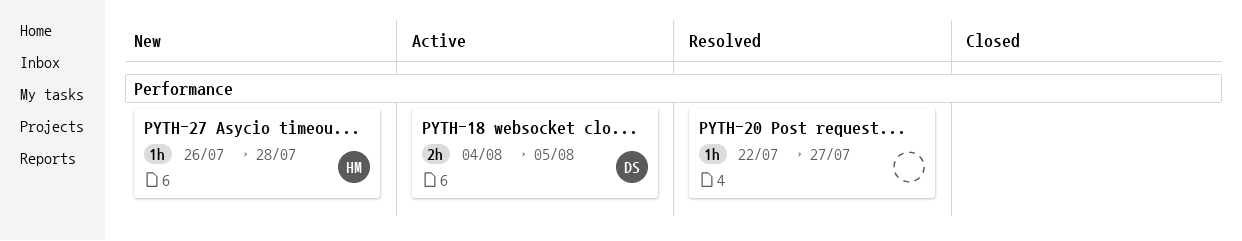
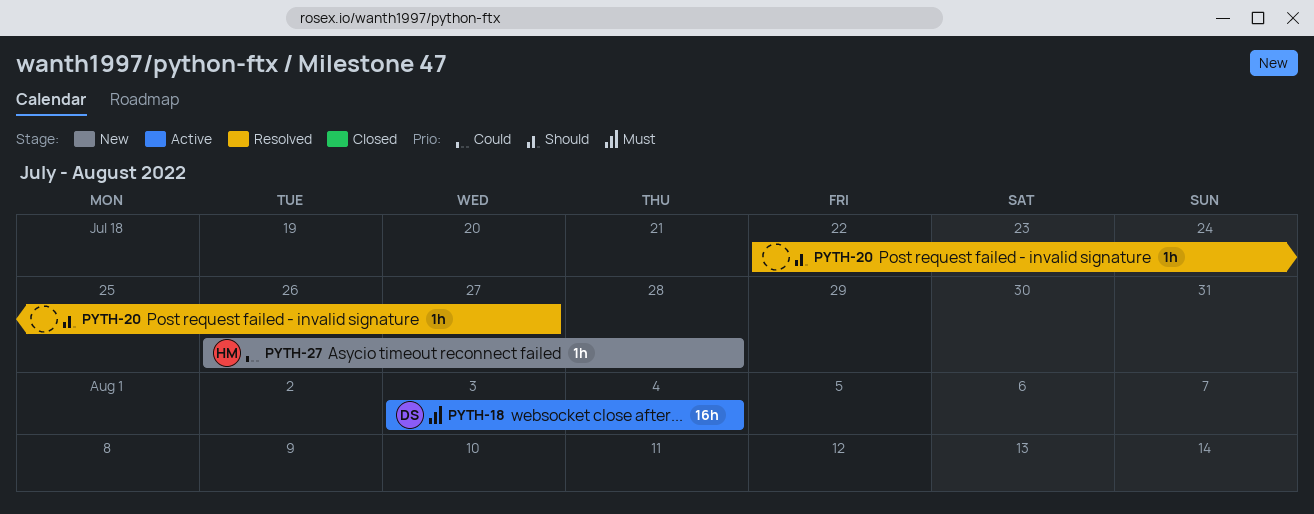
PYTH-18, estimate: 2h -> 16h
PYTH-18, start: Aug 4 -> Aug 3
PYTH-18, due: Aug 5 -> Aug 4

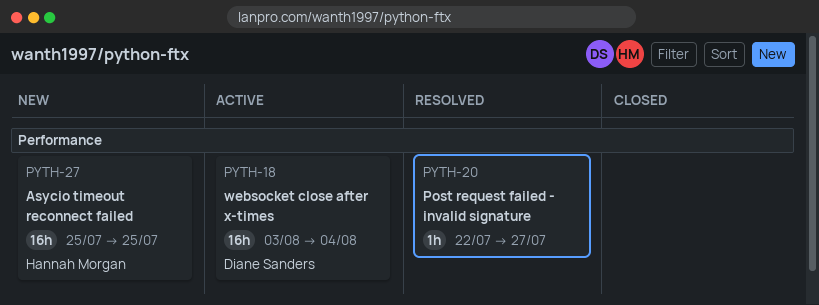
PYTH-27, estimate: 1h -> 16h
PYTH-27, start: Jul 26 -> Jul 25
PYTH-27, due: Jul 28 -> Jul 25

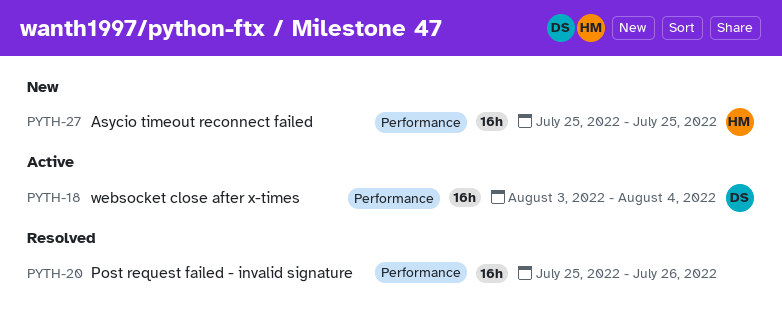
PYTH-20, estimate: 1h -> 16h
PYTH-20, start: Jul 22 -> Jul 25
PYTH-20, due: Jul 27 -> Jul 26

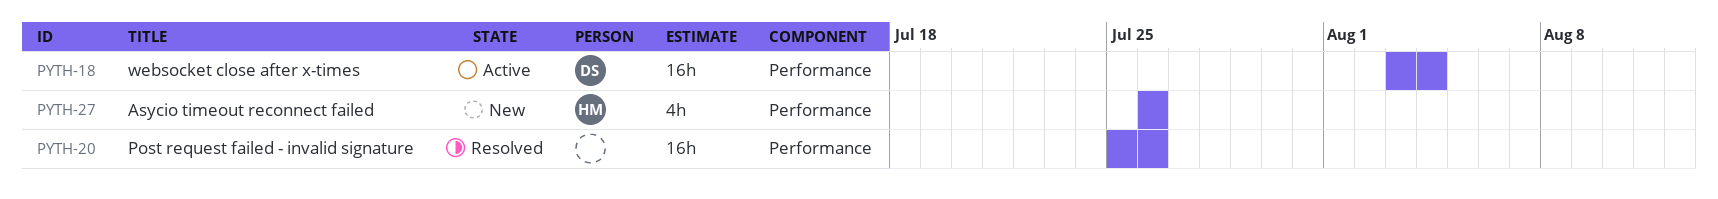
PYTH-27, estimate: 16h -> 4h
PYTH-27, start: Jul 25 -> Jul 26
PYTH-27, due: Jul 25 -> Jul 26

